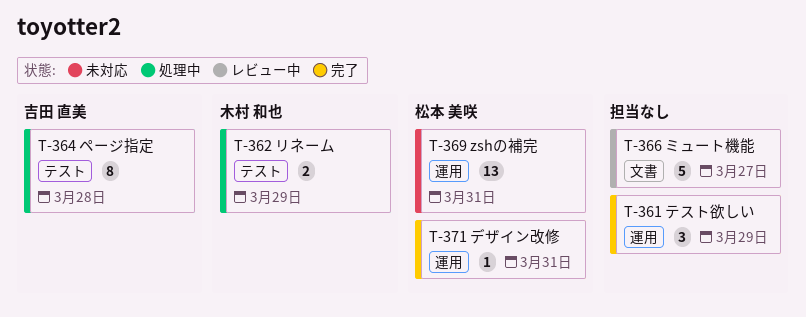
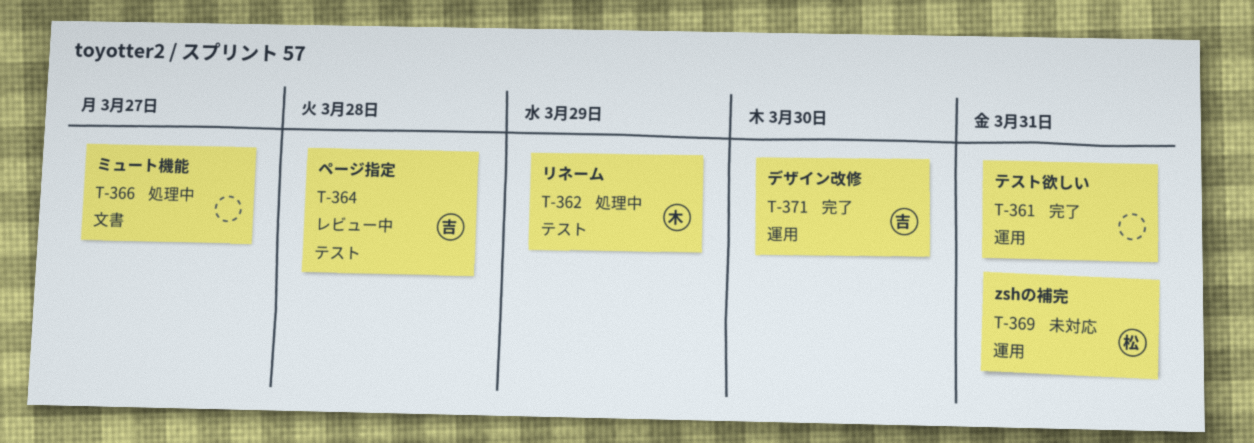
T-361, due: Mar 29 -> Mar 31
T-364, status: 処理中 -> レビュー中
T-366, status: レビュー中 -> 処理中
T-371, owner: 松本 美咲 -> 吉田 直美
T-371, due: Mar 31 -> Mar 30

